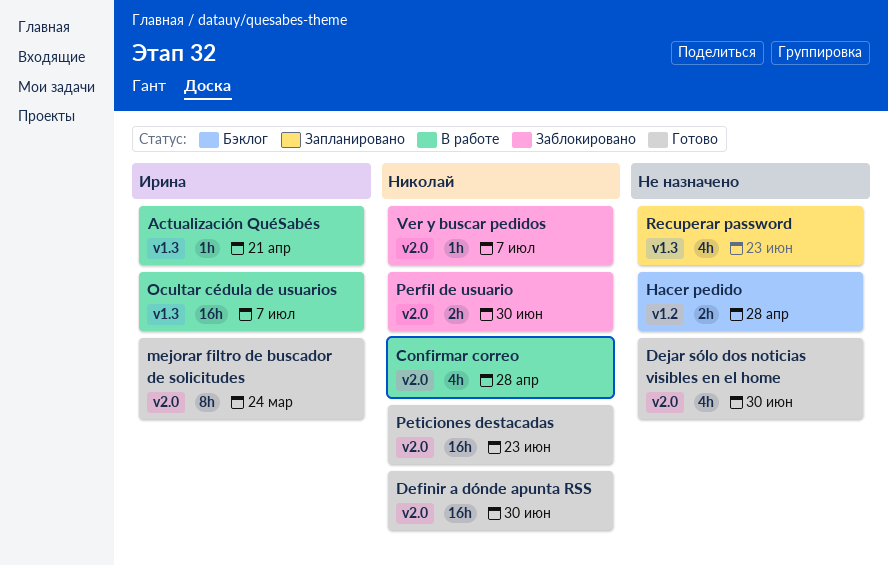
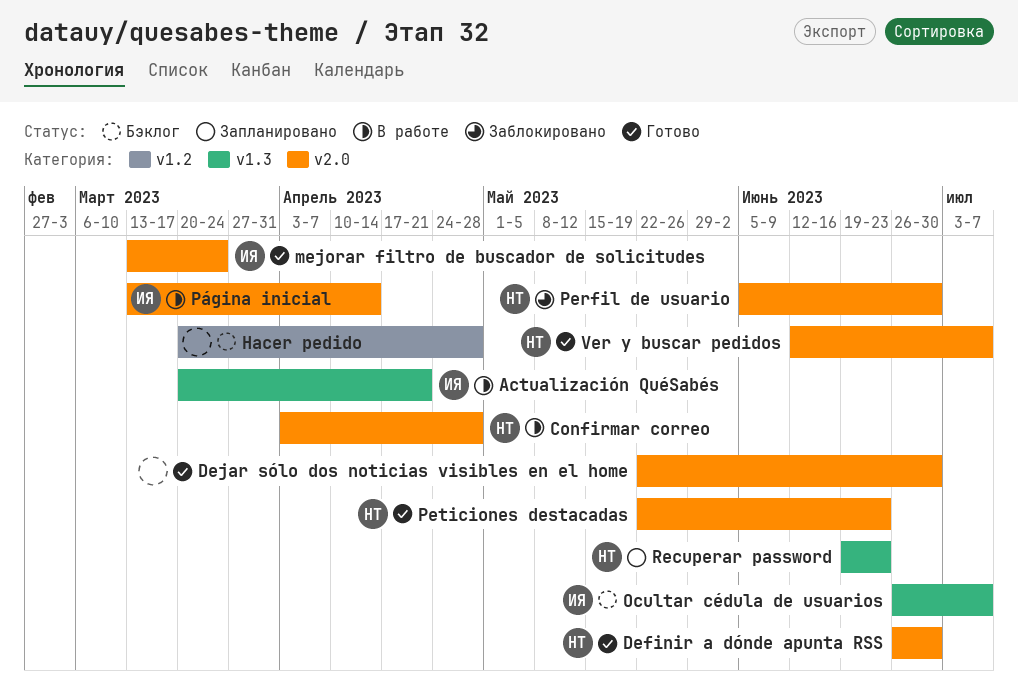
Ocultar cédula de usuarios, status: В работе -> Бэклог
Página inicial: none -> present
Recuperar password, owner: none -> Николай
Ver y buscar pedidos, status: Заблокировано -> Готово

